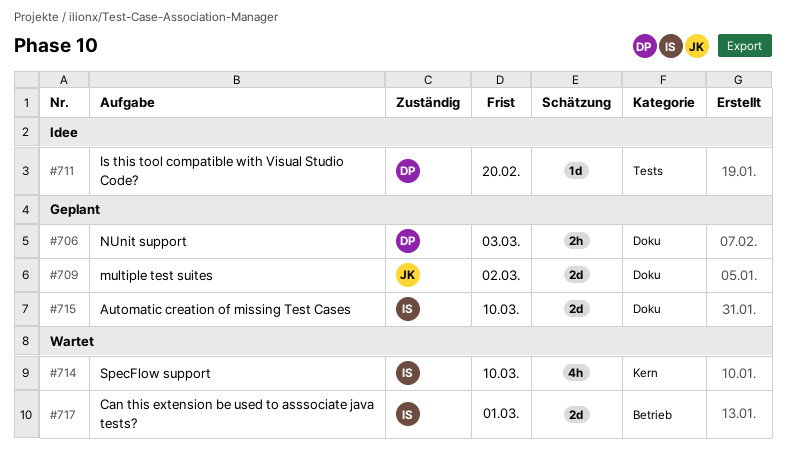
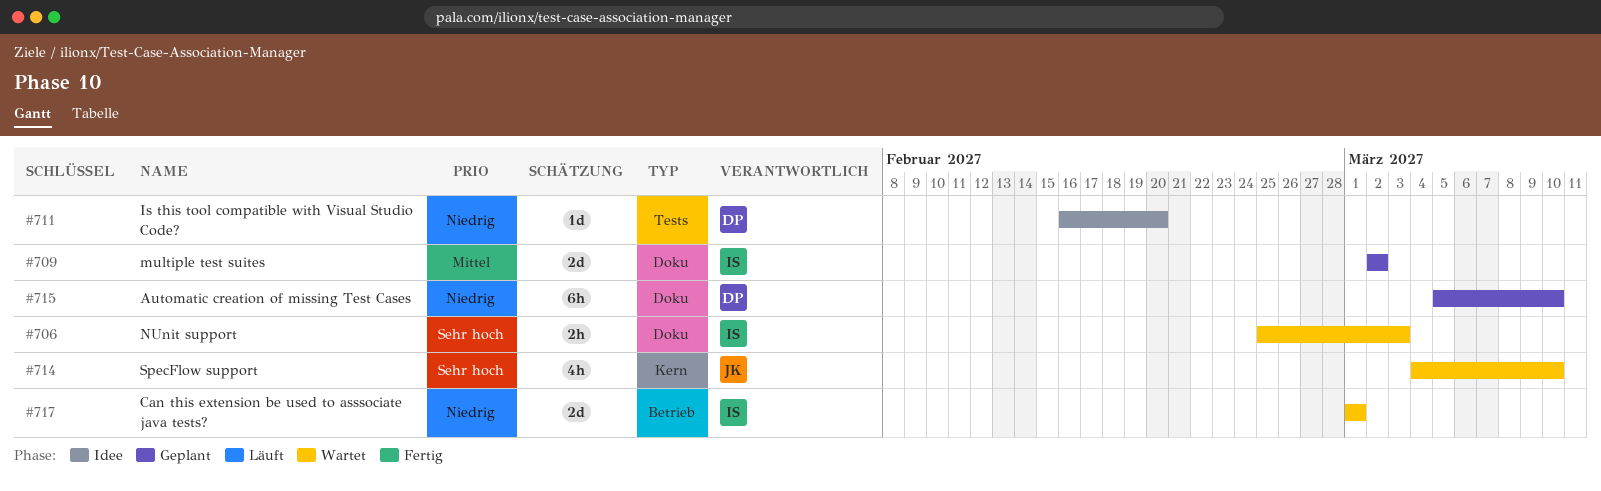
#706, status: Geplant -> Wartet
#706, owner: DP -> IS
#709, owner: JK -> IS
#714, owner: IS -> JK
#715, owner: IS -> DP
#715, estimate: 2d -> 6h

